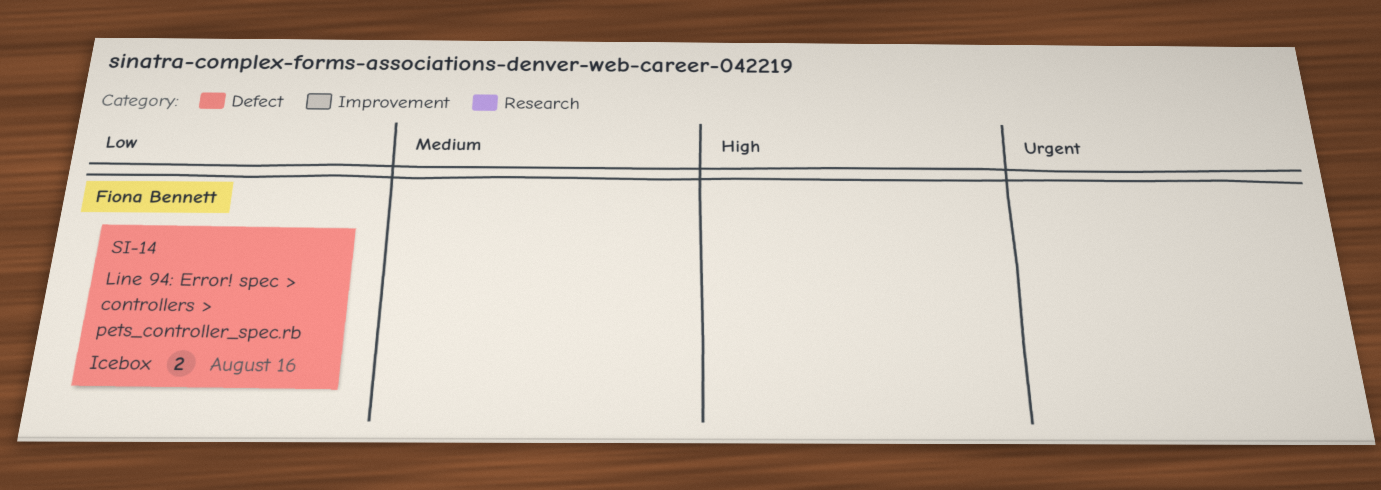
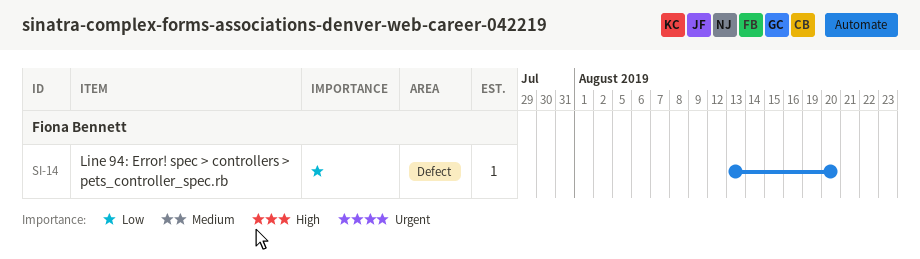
SI-14, estimate: 2 -> 1
SI-14, due: Aug 16 -> Aug 20

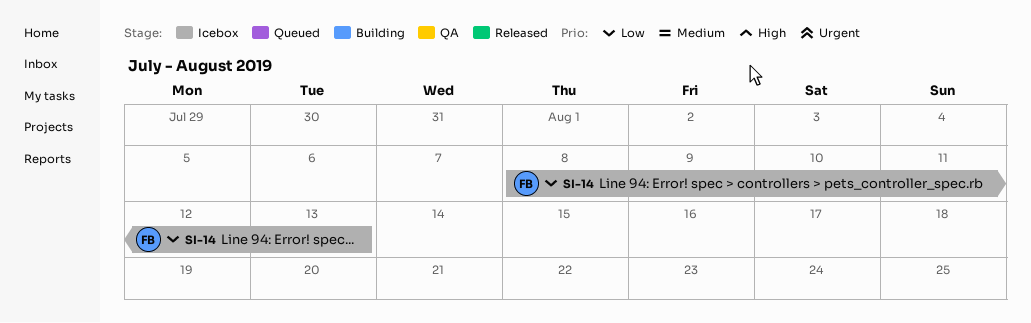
SI-14, start: Aug 13 -> Aug 8
SI-14, due: Aug 20 -> Aug 13

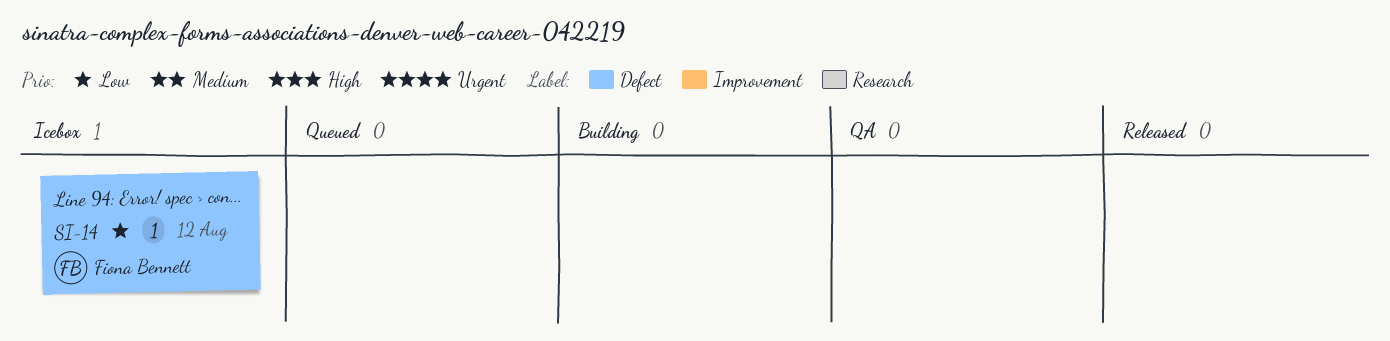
SI-14, due: Aug 13 -> Aug 12

